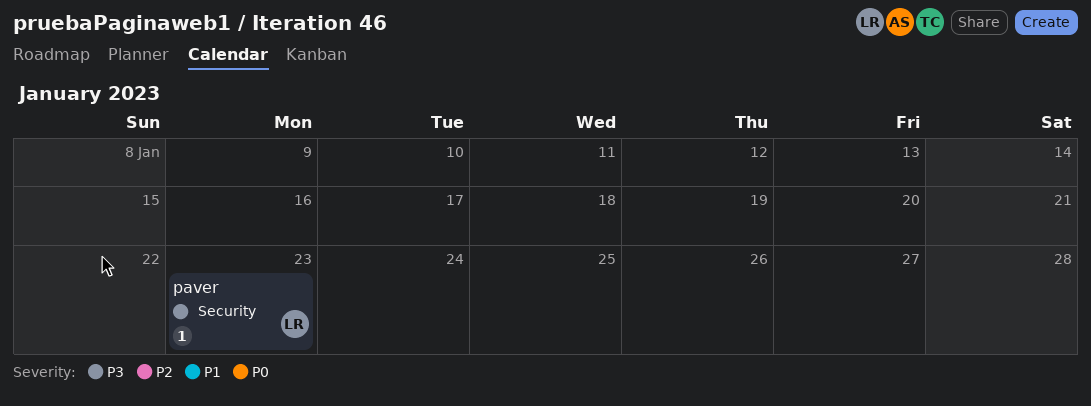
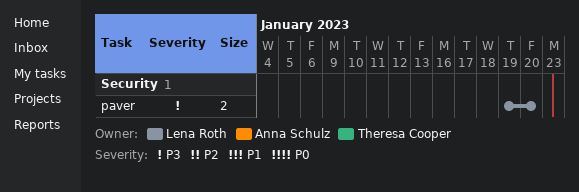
paver, estimate: 1 -> 2
paver, due: Jan 23 -> Jan 20

